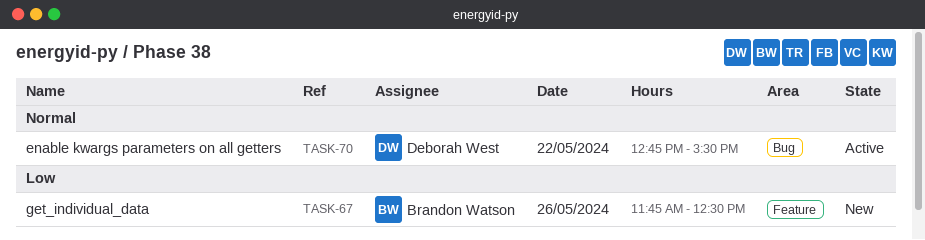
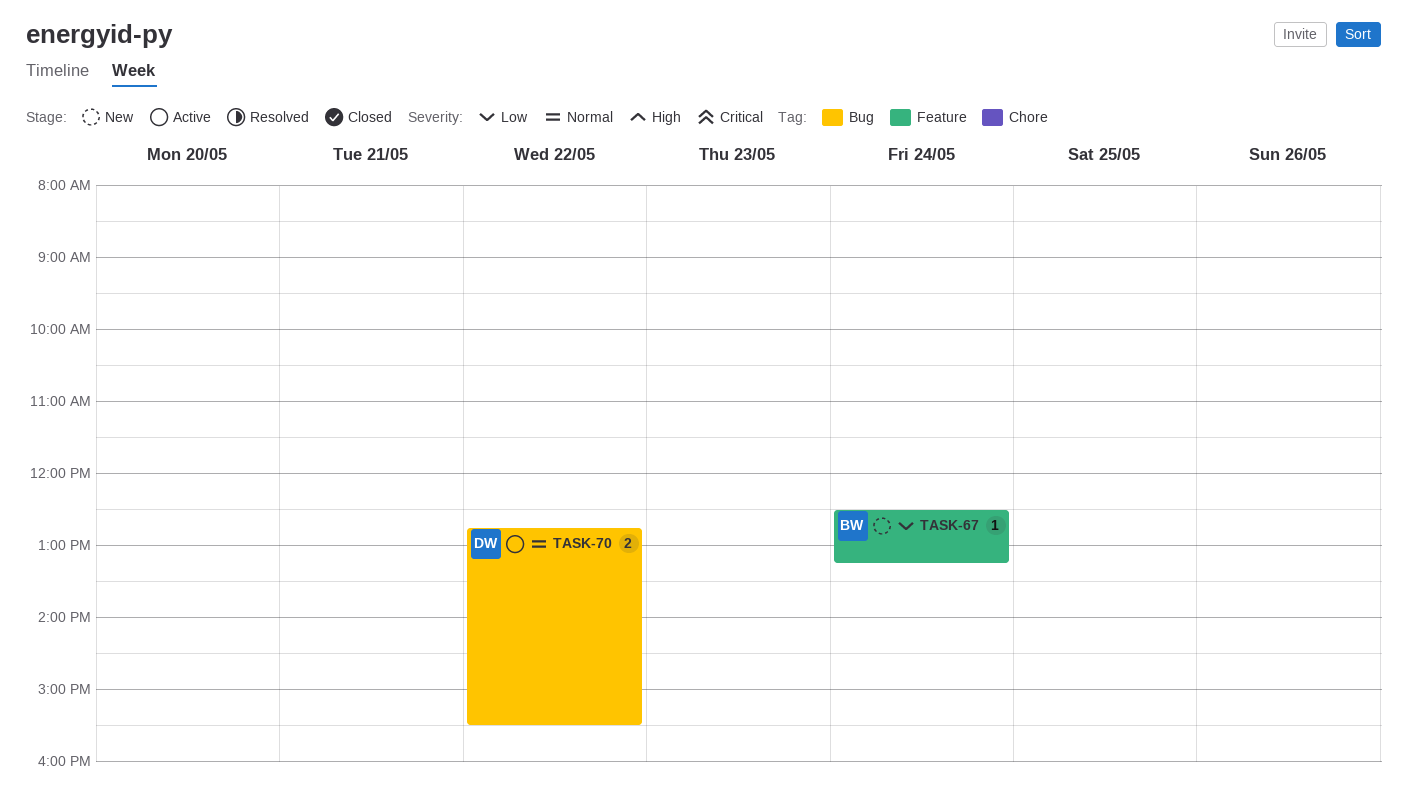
TASK-67, day: May 26 -> May 24
TASK-67, begins: 11:45 -> 12:30
TASK-67, ends: 12:30 -> 13:15

